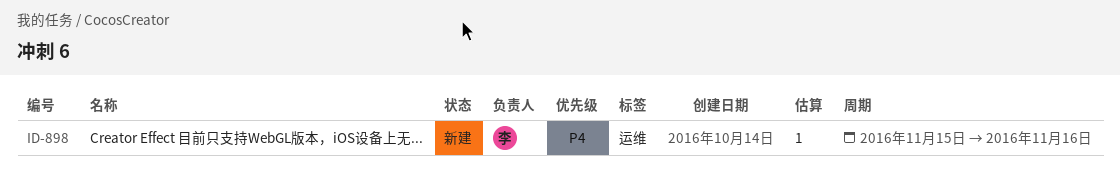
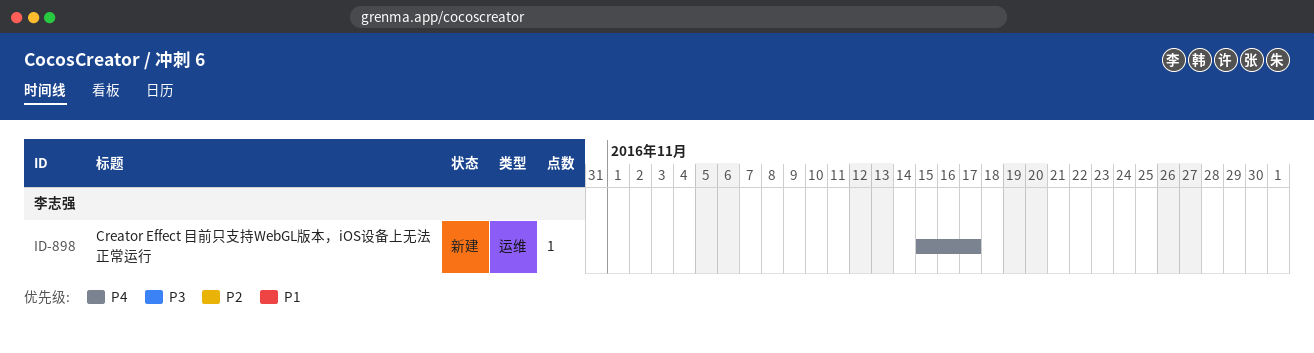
ID-898, due: Nov 16 -> Nov 17

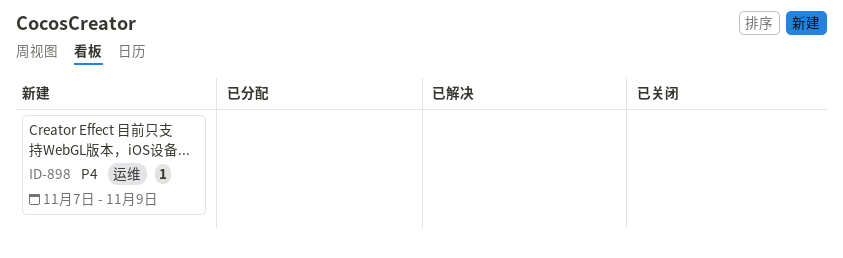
ID-898, start: Nov 15 -> Nov 7
ID-898, due: Nov 17 -> Nov 9

